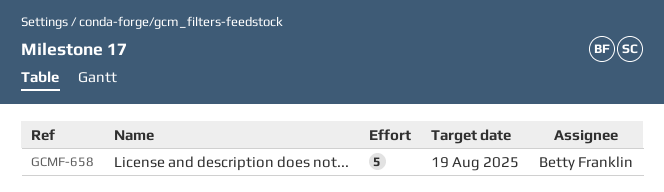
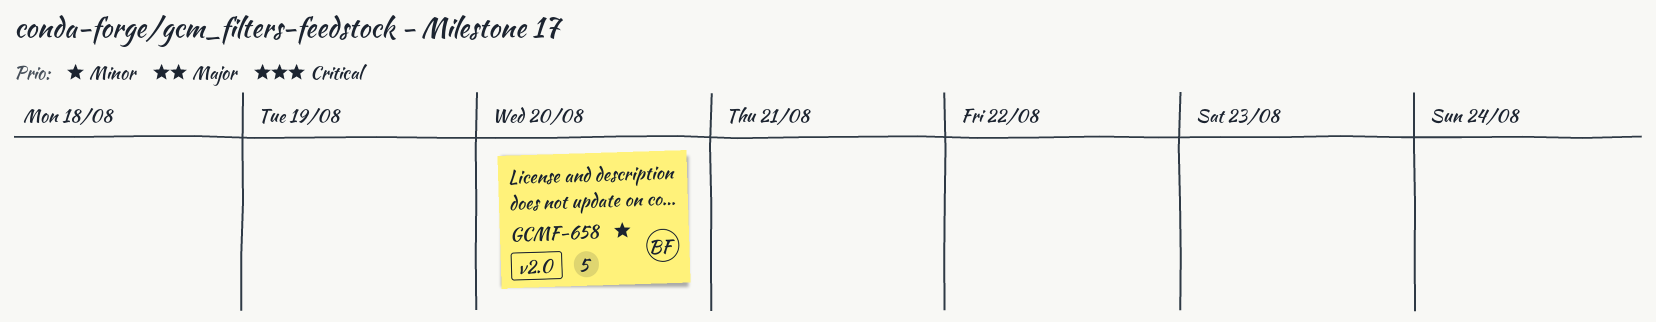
GCMF-658, due: Aug 19 -> Aug 20

